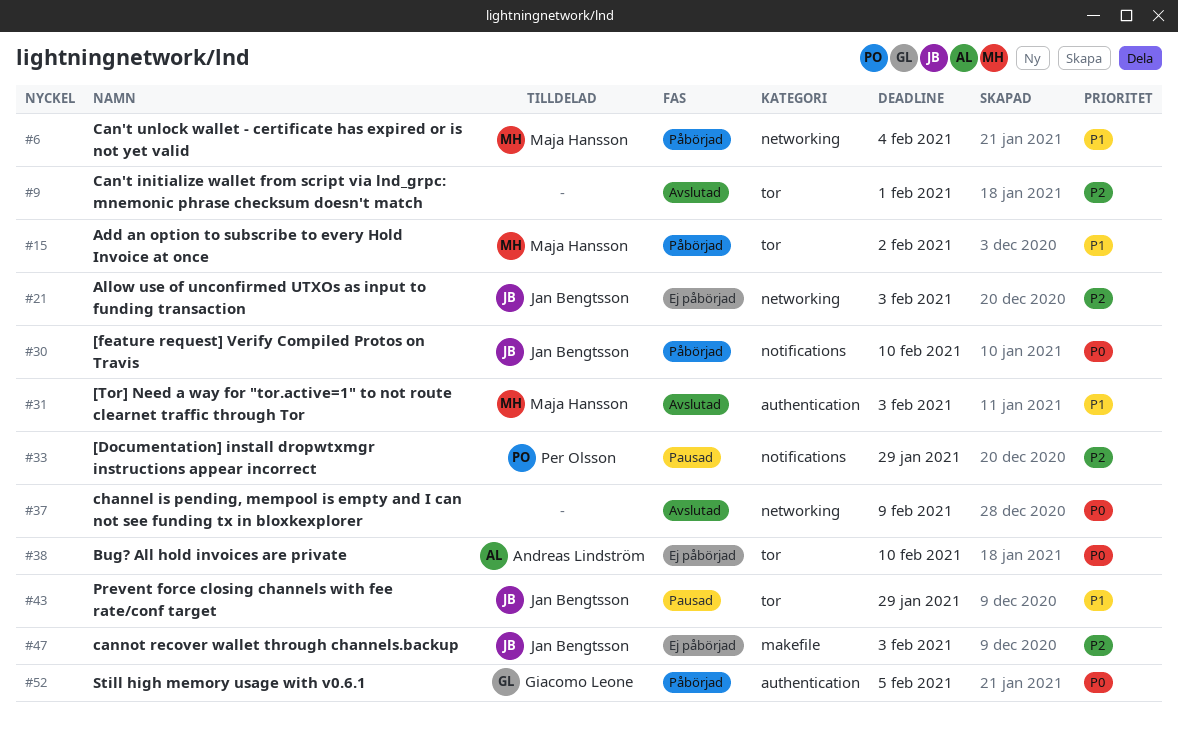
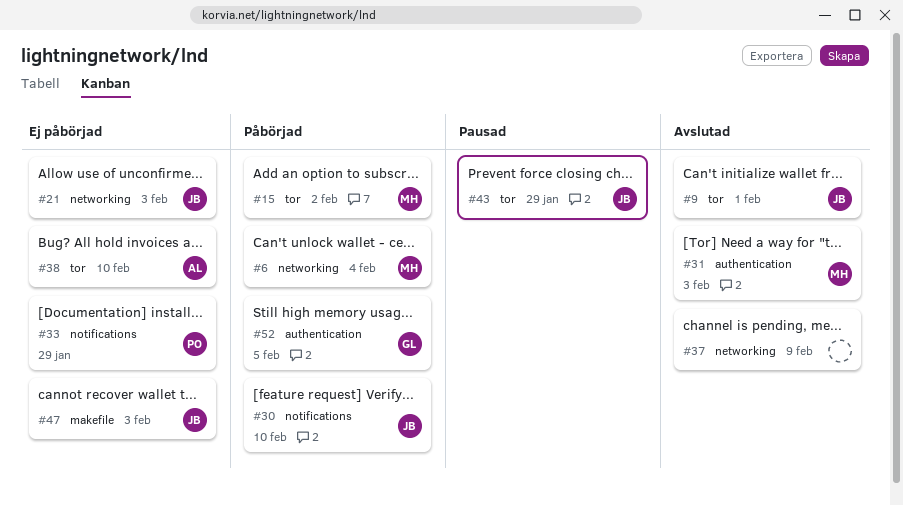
#9, owner: none -> Jan Bengtsson
#33, status: Pausad -> Ej påbörjad

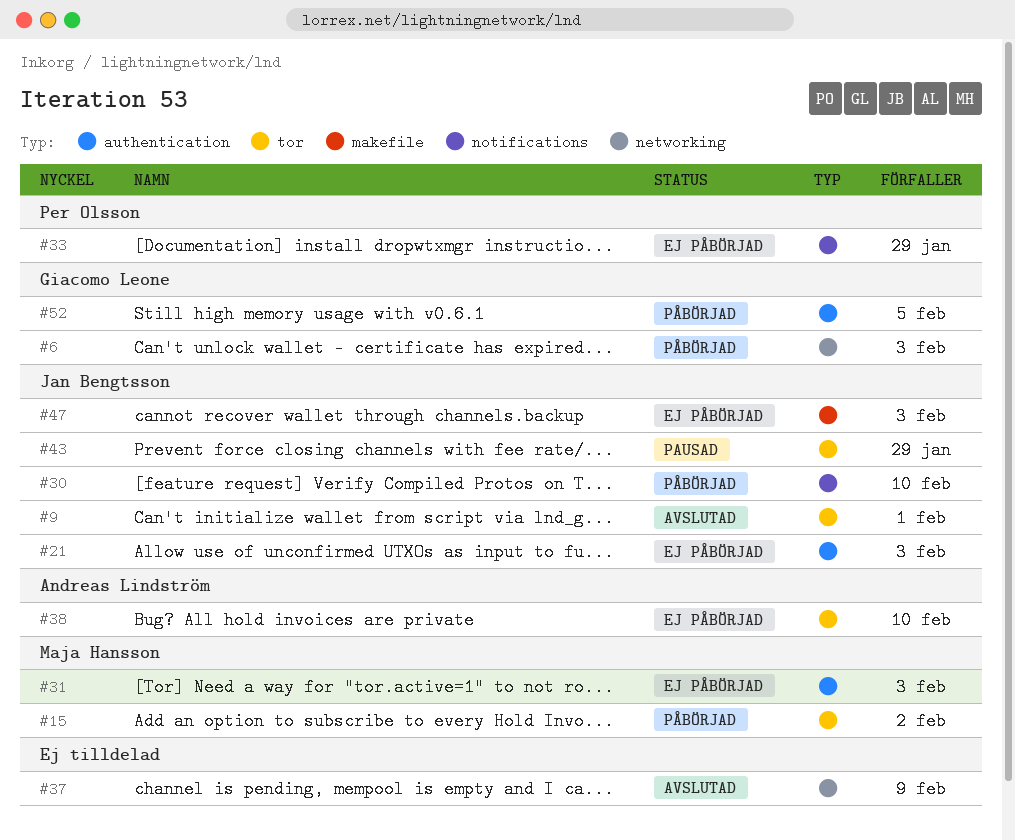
#6, owner: Maja Hansson -> Giacomo Leone
#6, due: Feb 4 -> Feb 3
#21, label: networking -> authentication
#31, status: Avslutad -> Ej påbörjad

